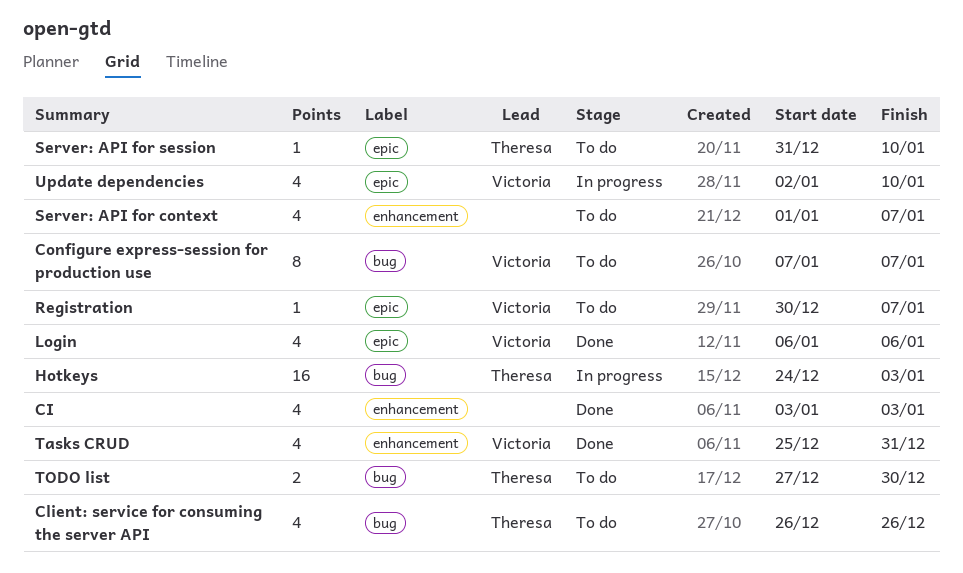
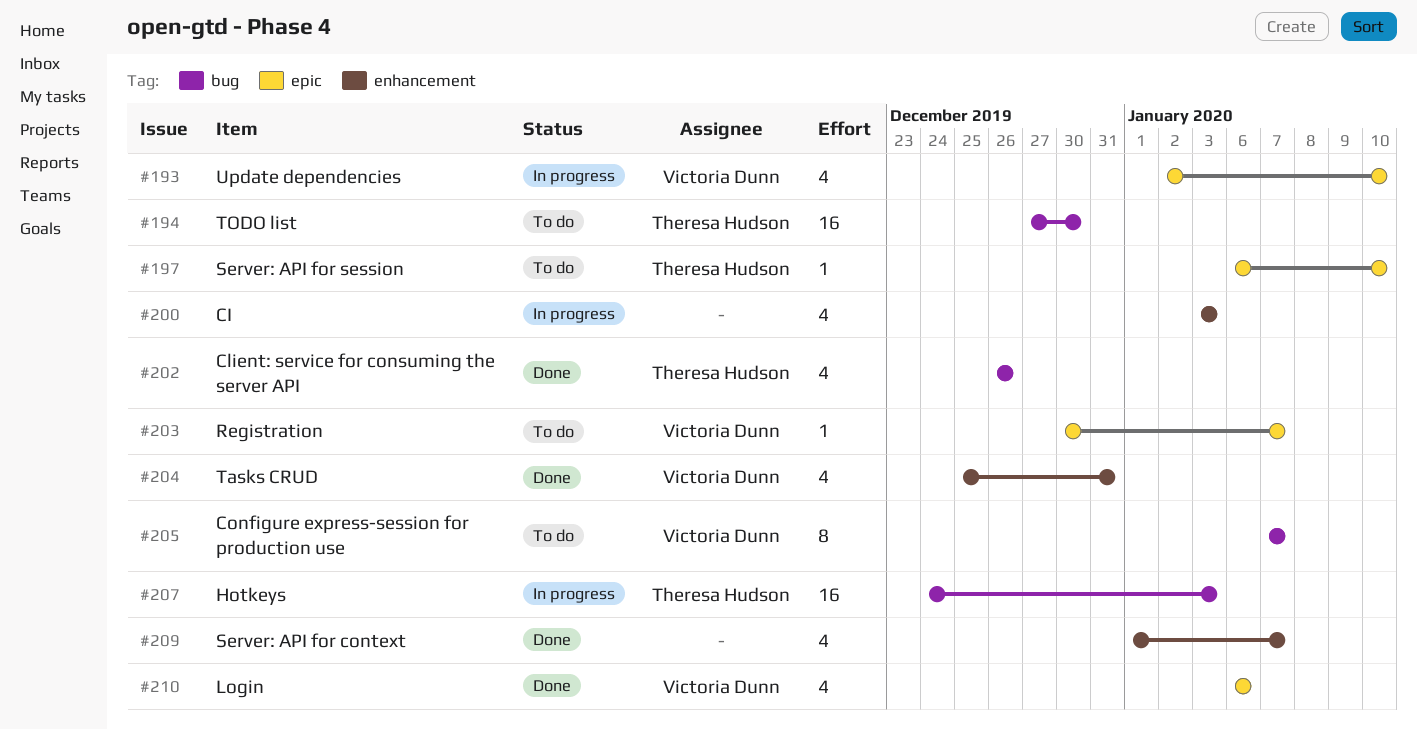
CI, status: Done -> In progress
Client: service for consuming the server API, status: To do -> Done
Server: API for context, status: To do -> Done
Server: API for session, start: Dec 31 -> Jan 6
TODO list, estimate: 2 -> 16

